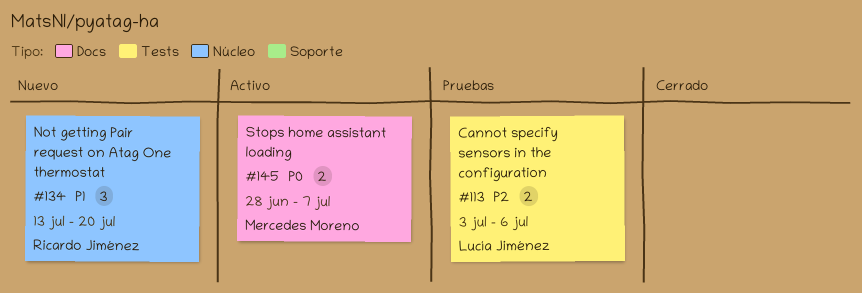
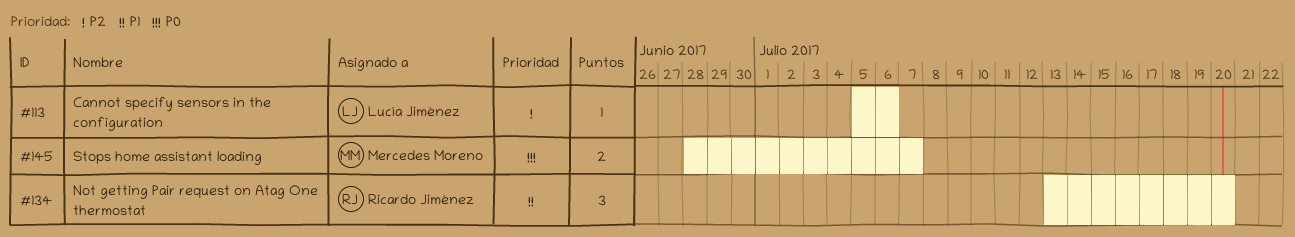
#113, estimate: 2 -> 1
#113, start: Jul 3 -> Jul 5

